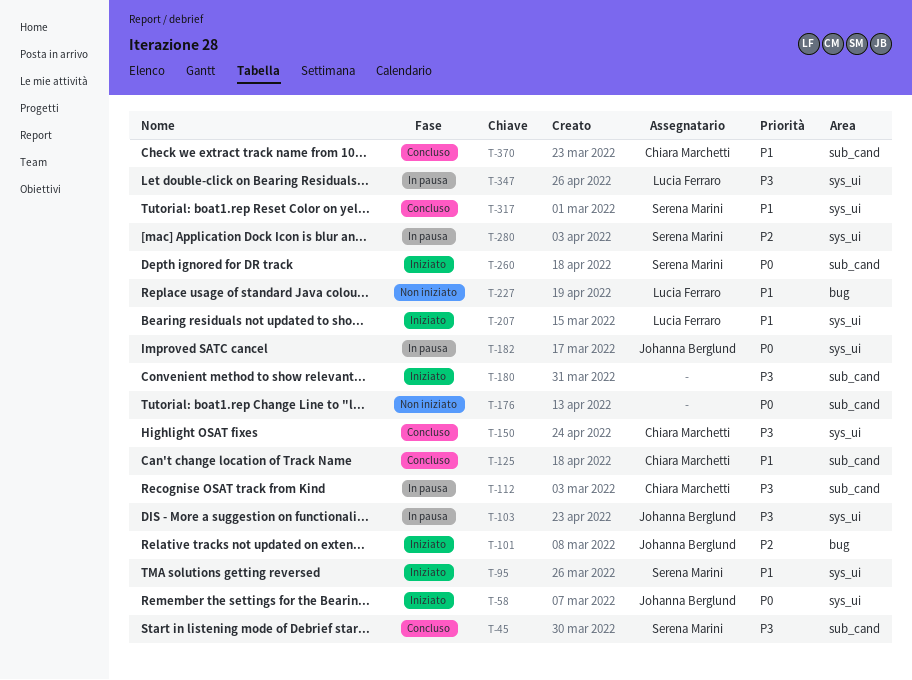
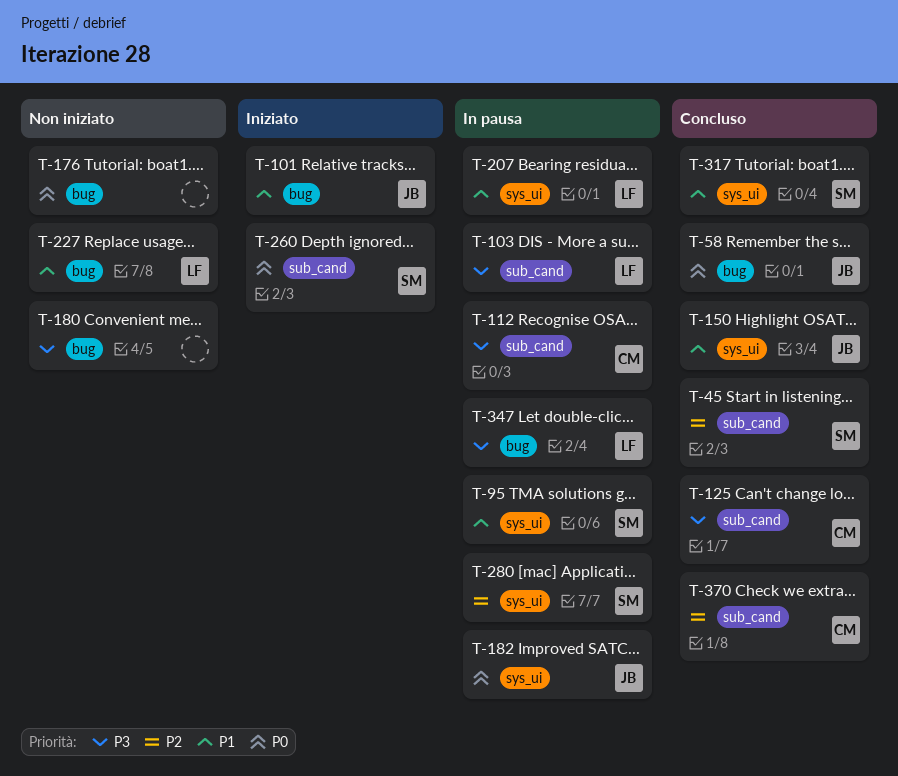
T-45, priority: P3 -> P2
T-58, status: Iniziato -> Concluso
T-58, label: sys_ui -> bug
T-95, status: Iniziato -> In pausa
T-101, priority: P2 -> P1
T-103, owner: Johanna Berglund -> Lucia Ferraro
T-103, label: sys_ui -> sub_cand
T-125, priority: P1 -> P3
T-150, owner: Chiara Marchetti -> Johanna Berglund
T-150, priority: P3 -> P1
T-176, label: sub_cand -> bug
T-180, status: Iniziato -> Non iniziato
T-180, label: sub_cand -> bug
T-207, status: Iniziato -> In pausa
T-347, label: sys_ui -> bug
T-370, priority: P1 -> P2

